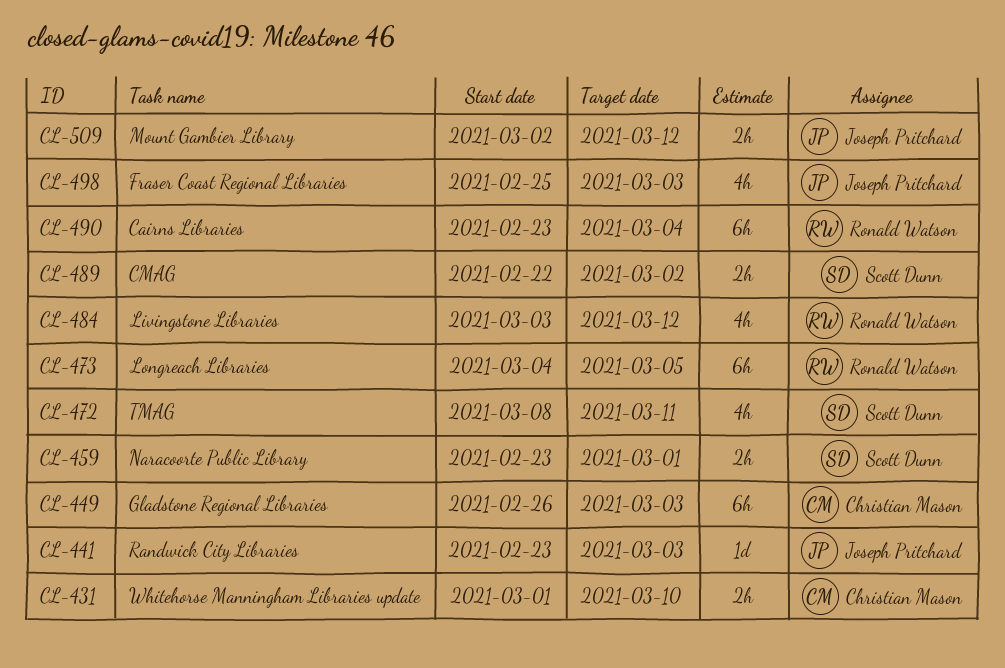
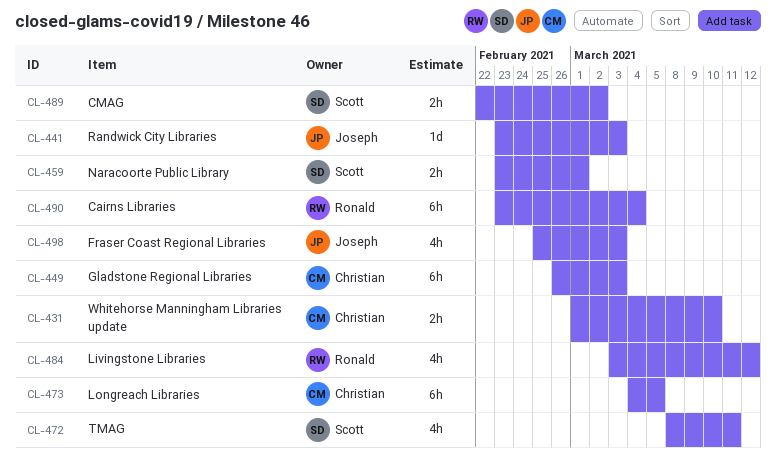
CL-473, owner: Ronald Watson -> Christian Mason
CL-509: present -> none

